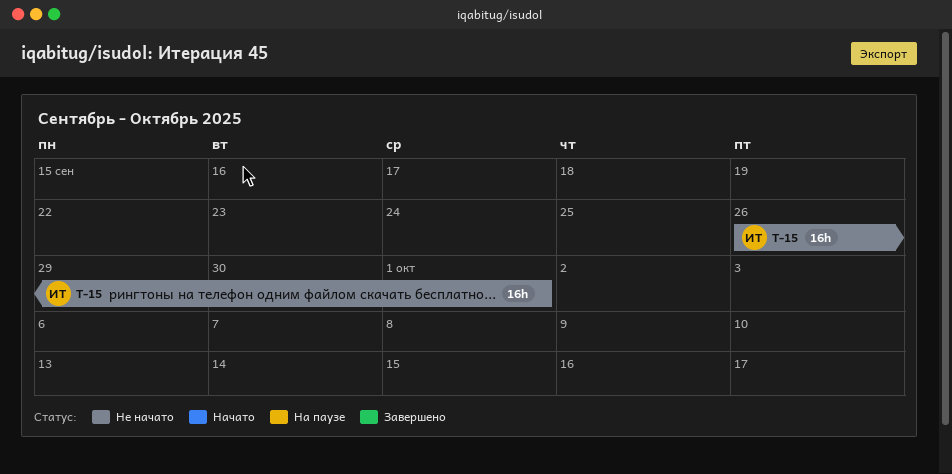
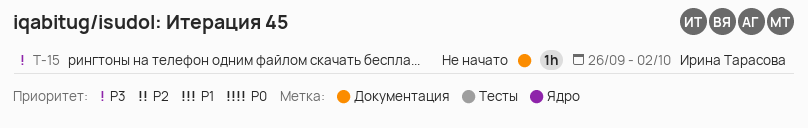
T-15, estimate: 16h -> 1h
T-15, due: Oct 1 -> Oct 2

